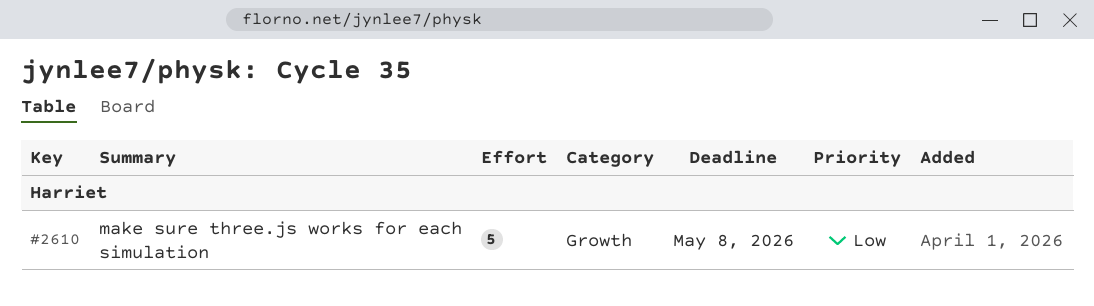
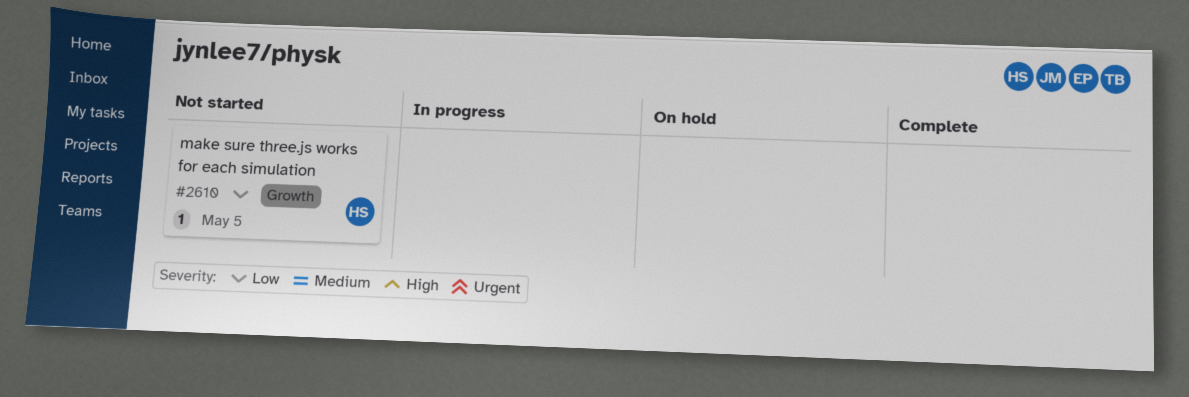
#2610, estimate: 5 -> 1
#2610, due: May 8 -> May 5

